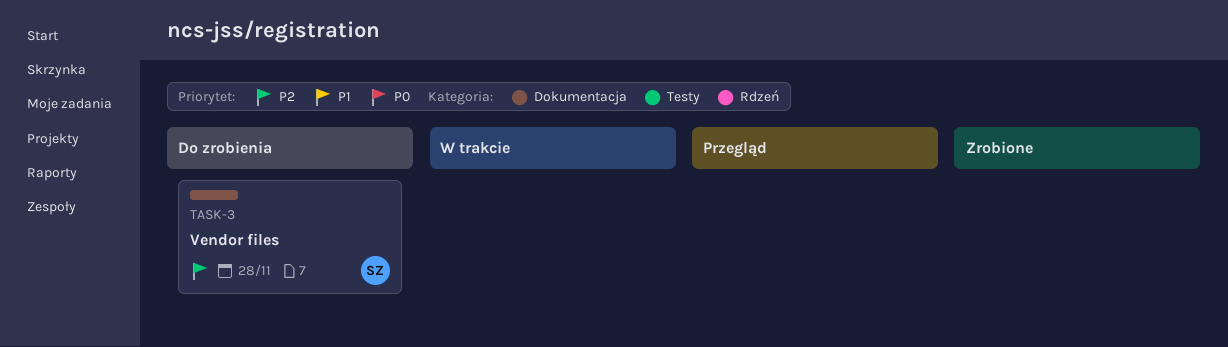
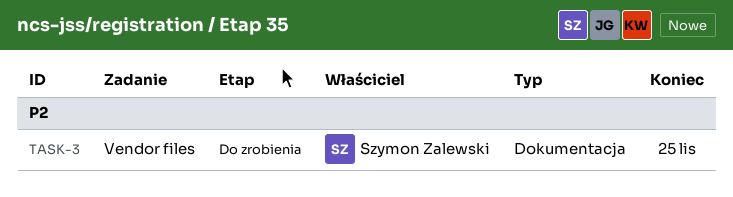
TASK-3, due: Nov 28 -> Nov 25

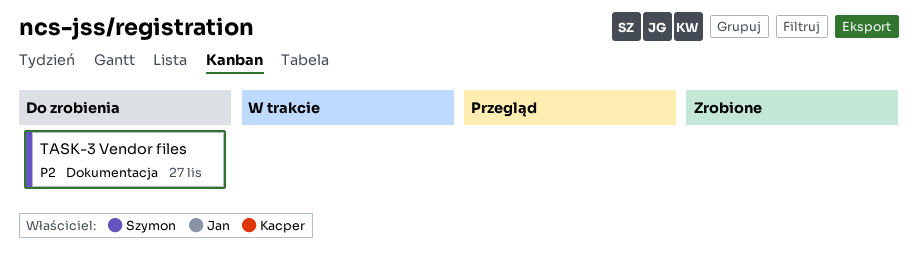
TASK-3, due: Nov 25 -> Nov 27

